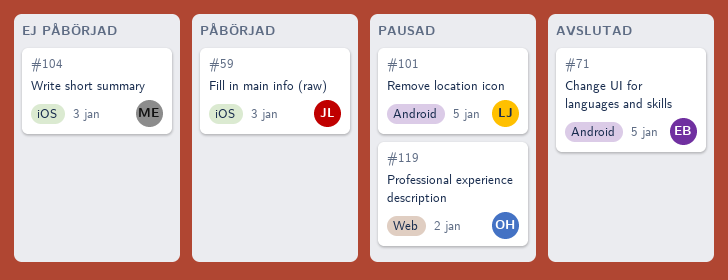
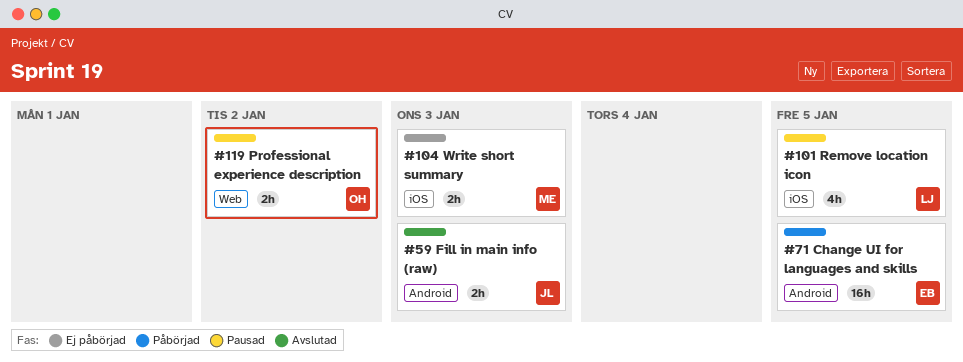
#59, status: Påbörjad -> Avslutad
#59, label: iOS -> Android
#71, status: Avslutad -> Påbörjad
#101, label: Android -> iOS

